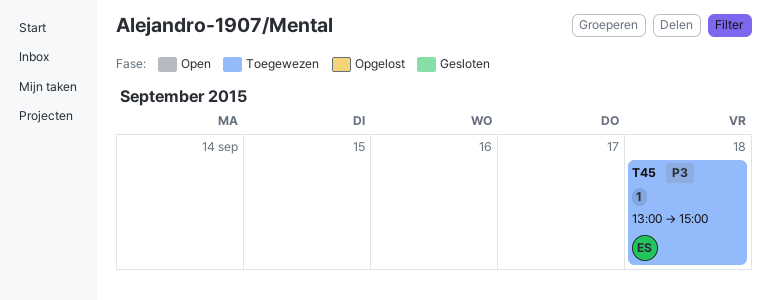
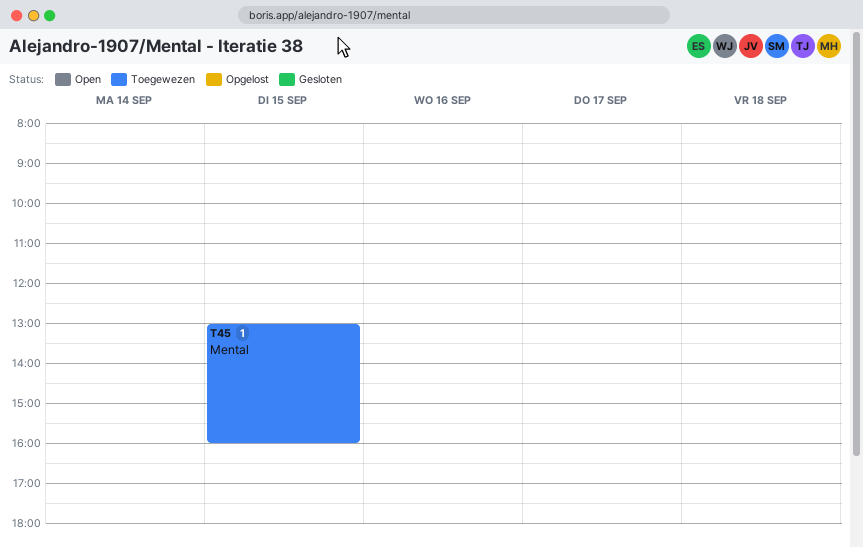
T45, day: Sep 18 -> Sep 15
T45, ends: 15:00 -> 16:00

